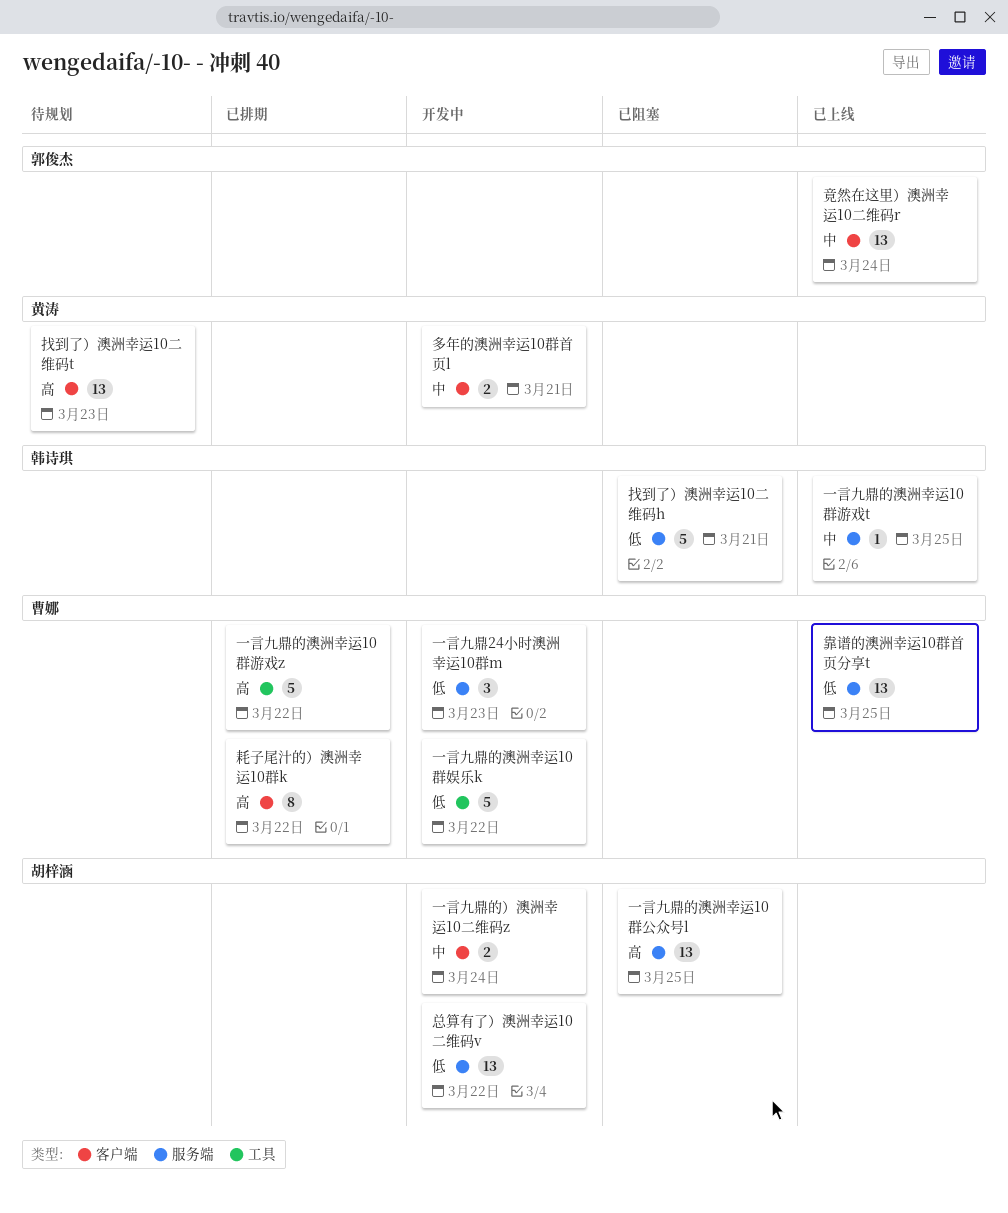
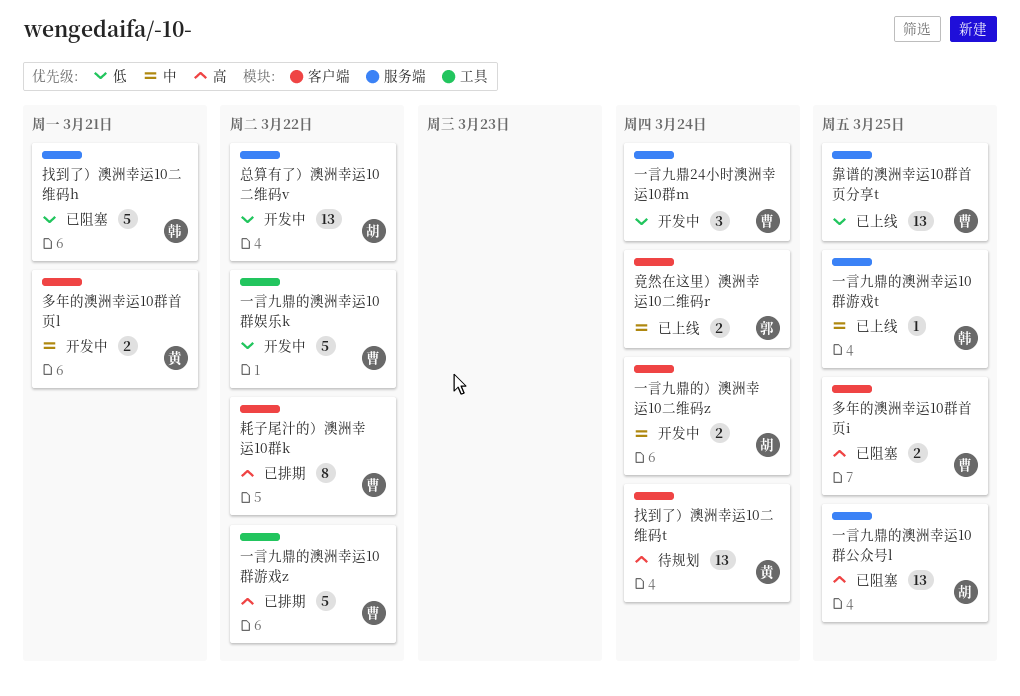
一言九鼎24小时澳洲幸运10群m, due: Mar 23 -> Mar 24
多年的澳洲幸运10群首页i: none -> present
找到了）澳洲幸运10二维码t, due: Mar 23 -> Mar 24
竟然在这里）澳洲幸运10二维码r, estimate: 13 -> 2

